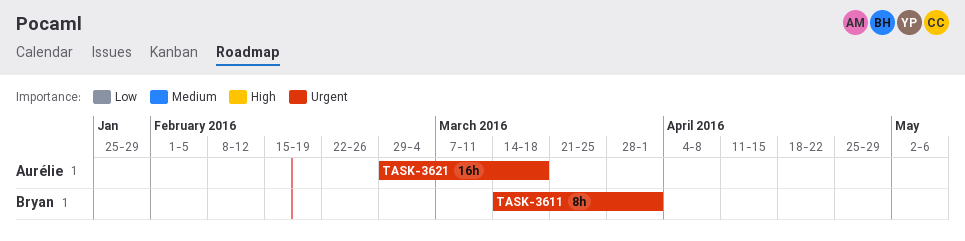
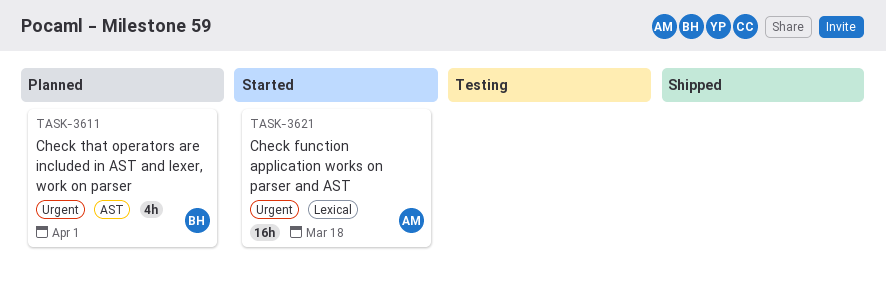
TASK-3611, estimate: 8h -> 4h

